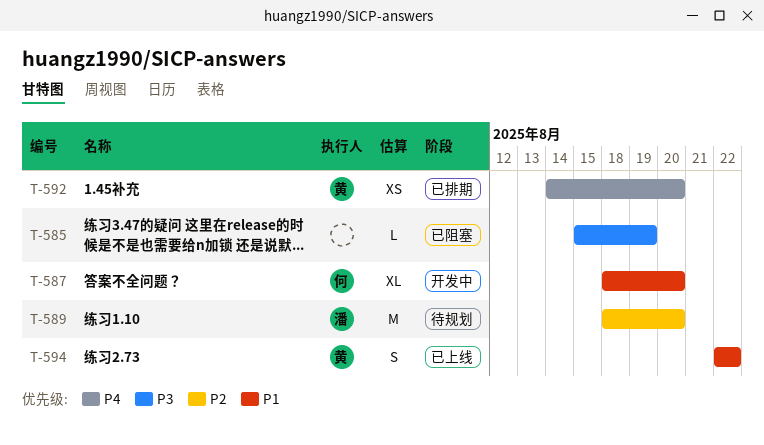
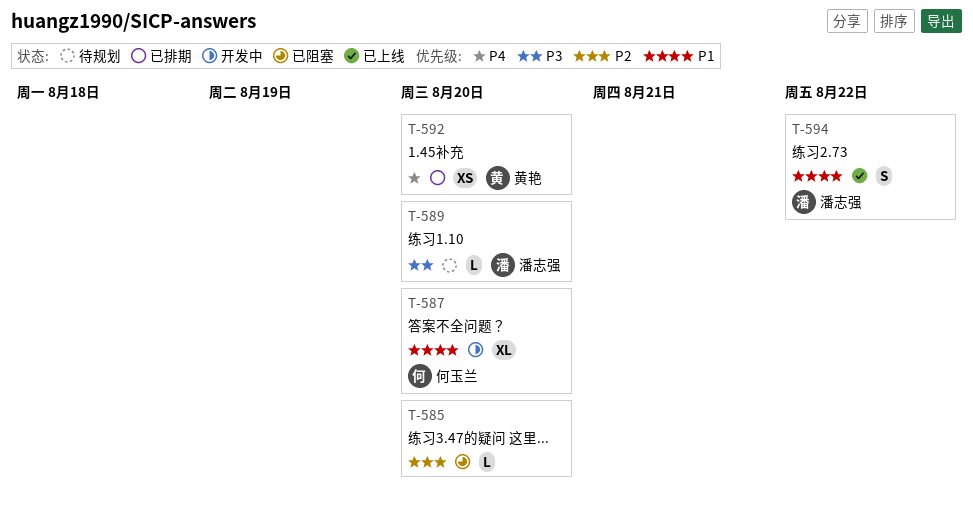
T-585, priority: P3 -> P2
T-585, due: Aug 19 -> Aug 20
T-589, priority: P2 -> P3
T-589, estimate: M -> L
T-594, owner: 黄艳 -> 潘志强

